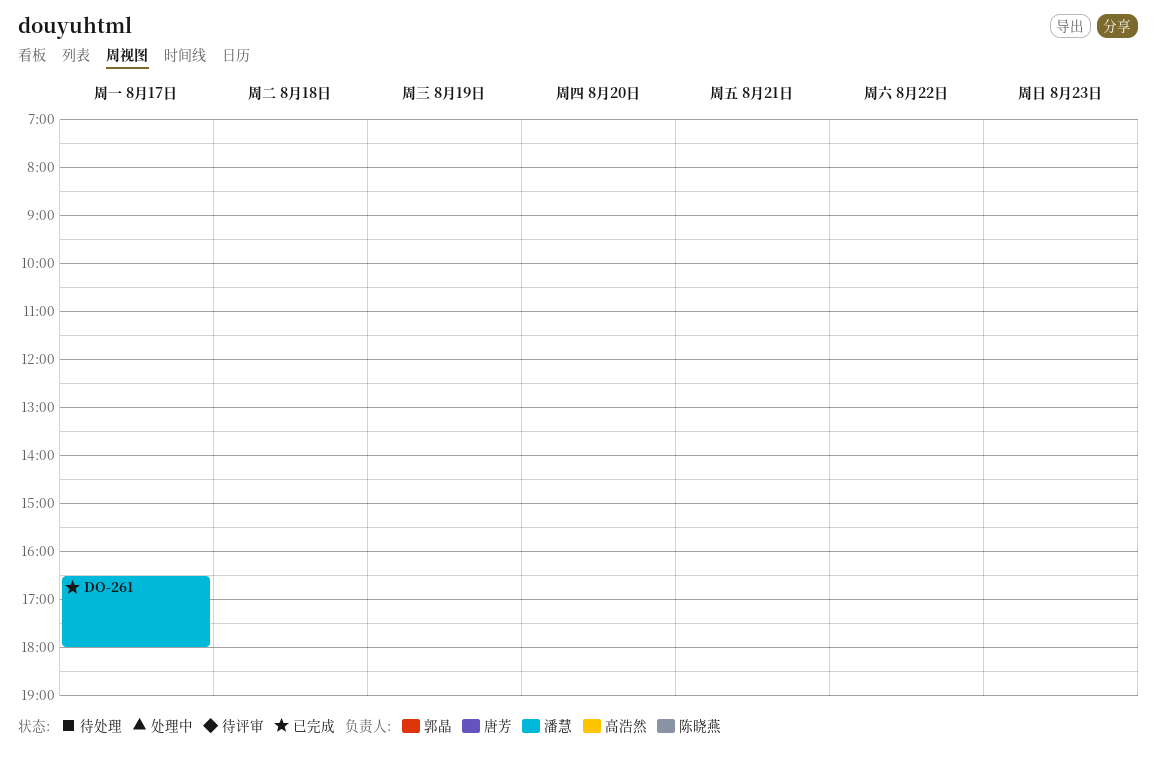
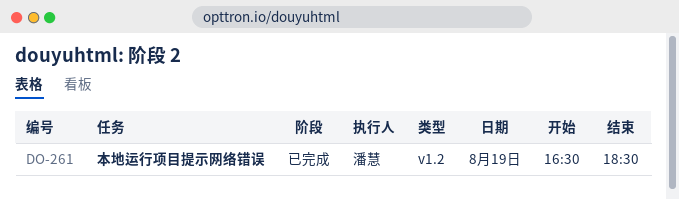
DO-261, day: Aug 17 -> Aug 19
DO-261, ends: 18:00 -> 18:30

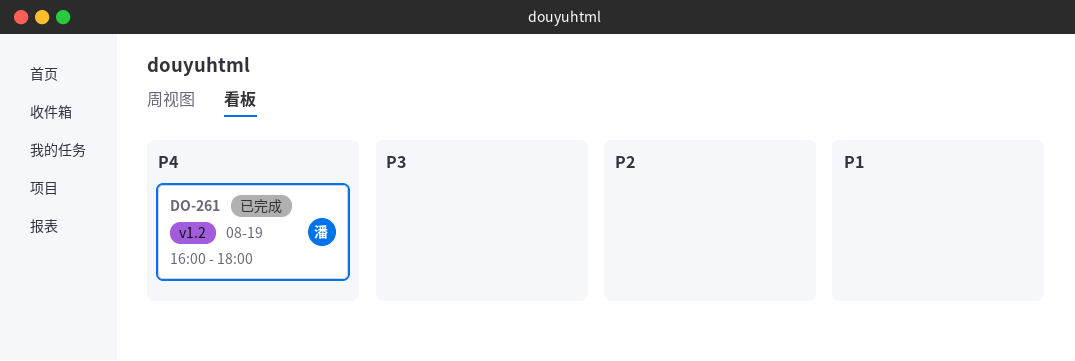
DO-261, begins: 16:30 -> 16:00
DO-261, ends: 18:30 -> 18:00

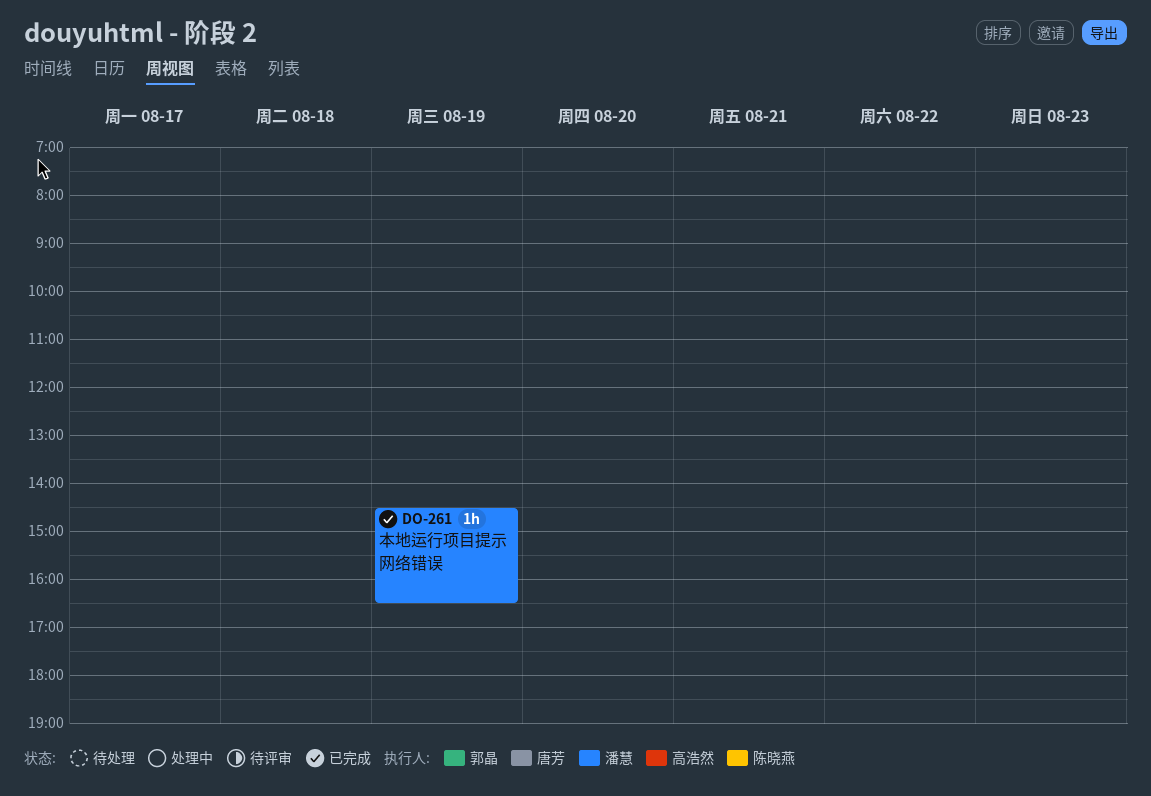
DO-261, begins: 16:00 -> 14:30
DO-261, ends: 18:00 -> 16:30

